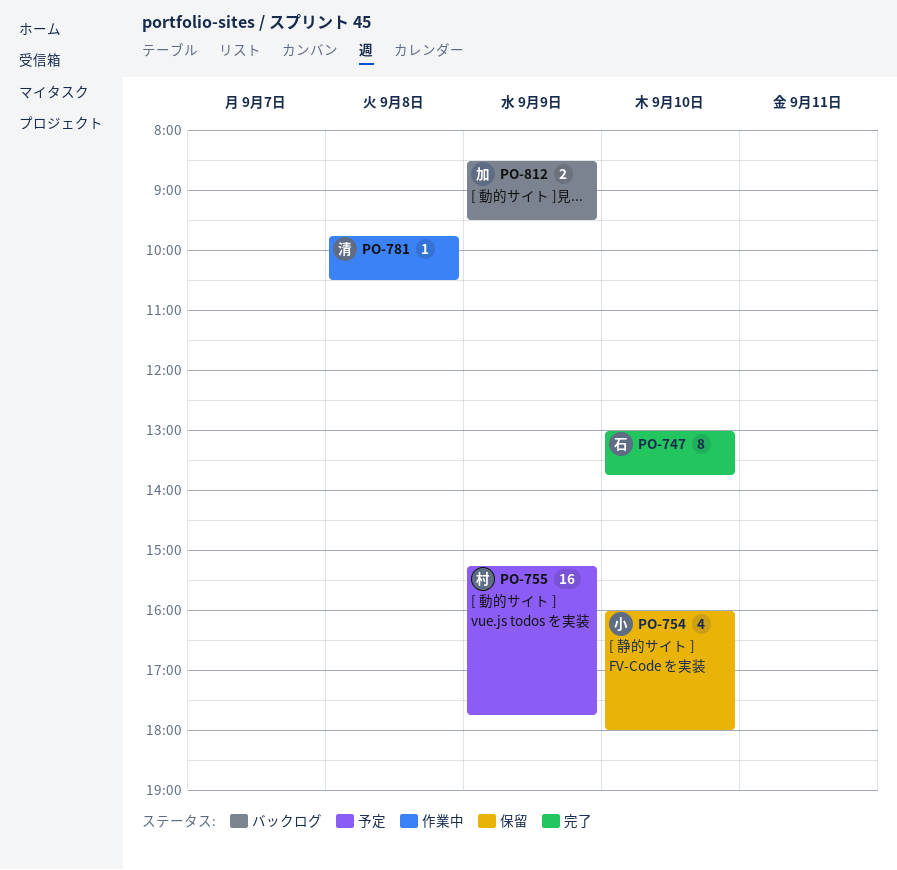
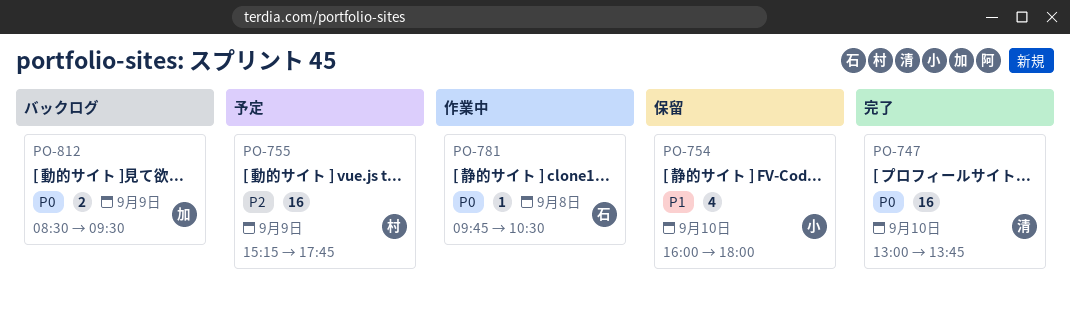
PO-747, owner: 石 -> 清
PO-747, estimate: 8 -> 16
PO-781, owner: 清 -> 石

